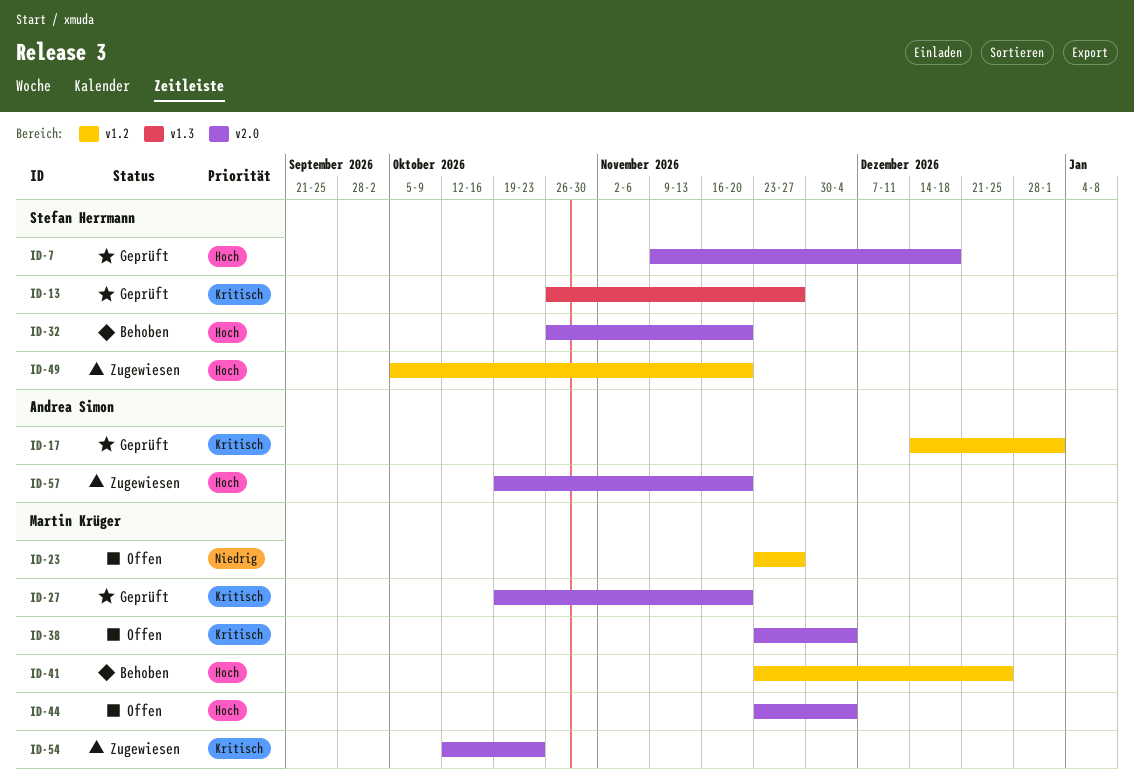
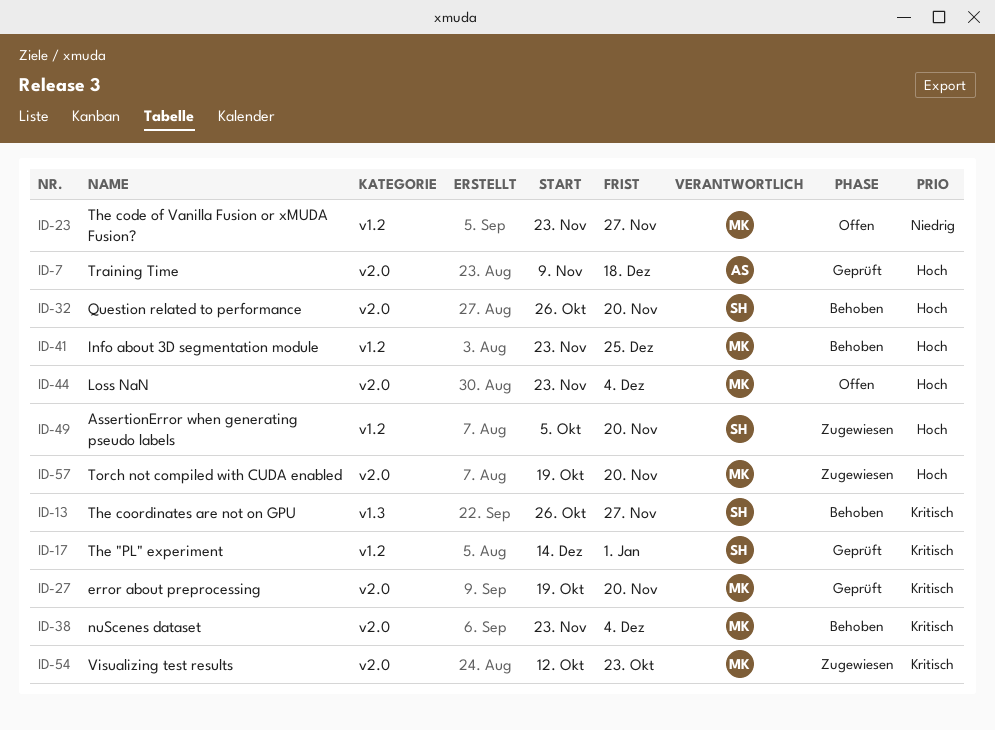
ID-7, owner: Stefan Herrmann -> Andrea Simon
ID-13, status: Geprüft -> Behoben
ID-17, owner: Andrea Simon -> Stefan Herrmann
ID-38, status: Offen -> Behoben
ID-57, owner: Andrea Simon -> Martin Krüger

